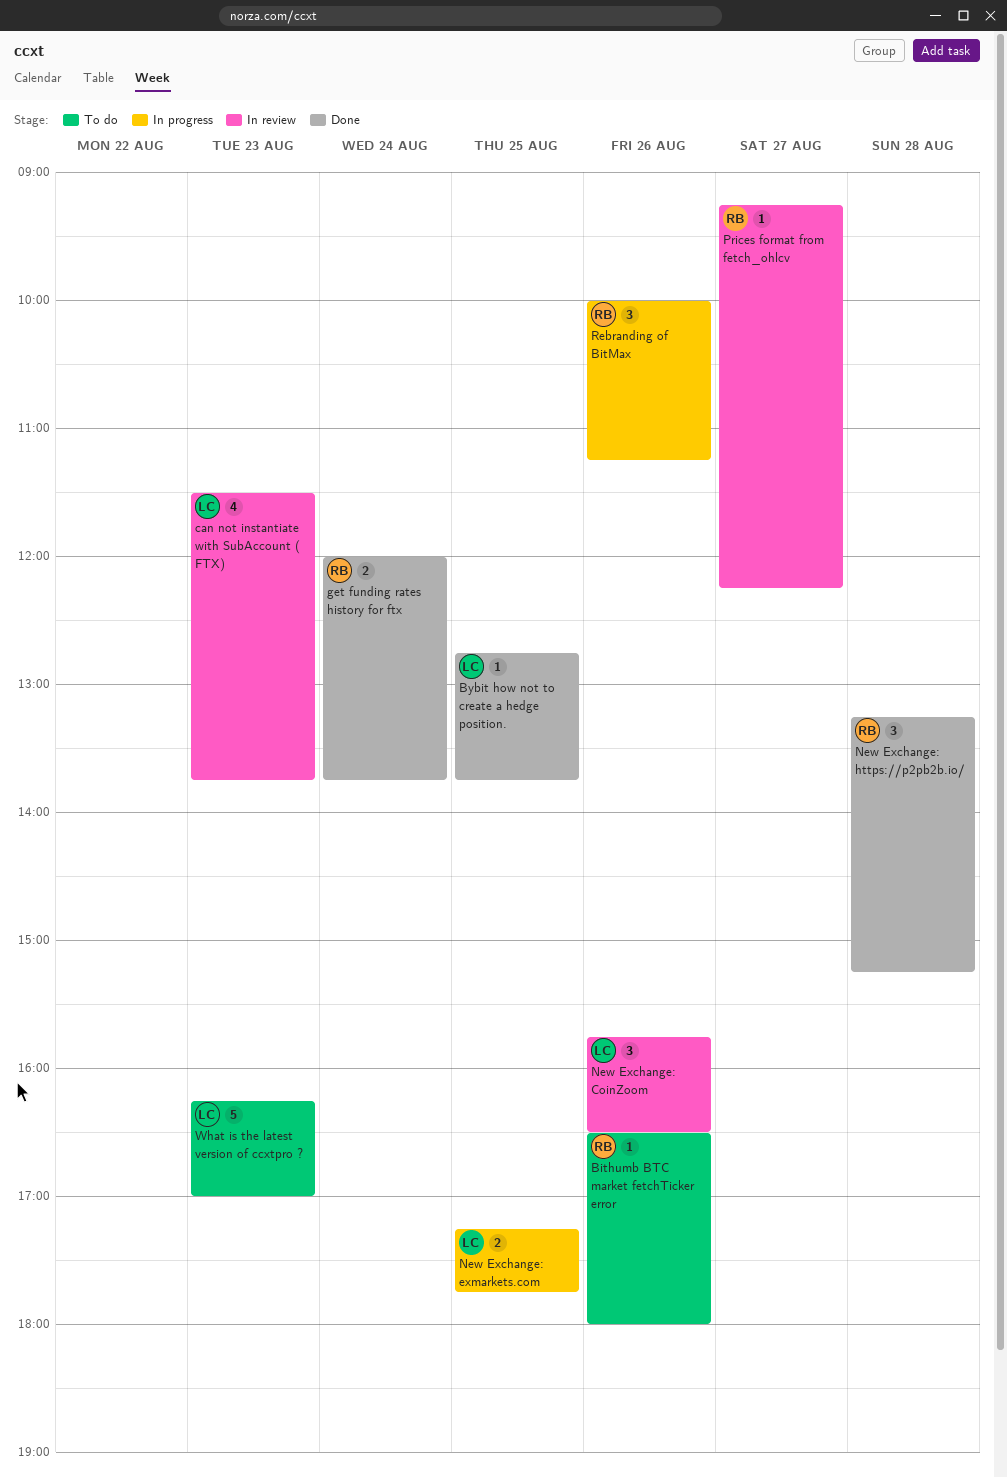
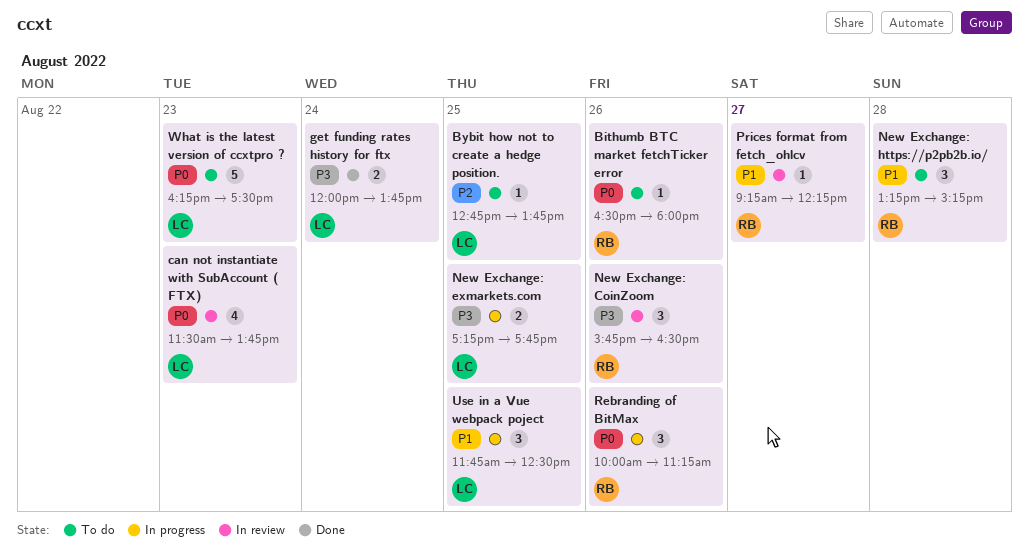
Bybit how not to create a hedge position., status: Done -> To do
get funding rates history for ftx, owner: RB -> LC
New Exchange: CoinZoom, owner: LC -> RB
New Exchange: https://p2pb2b.io/, status: Done -> To do
Use in a Vue webpack poject: none -> present
What is the latest version of ccxtpro ?, ends: 17:00 -> 17:30

